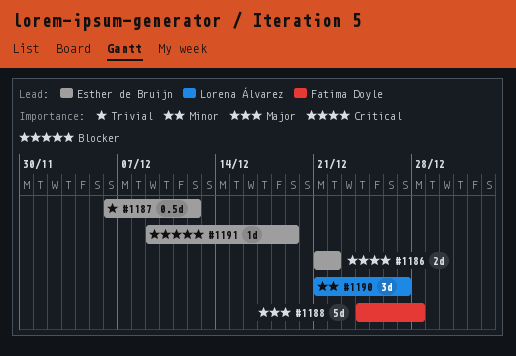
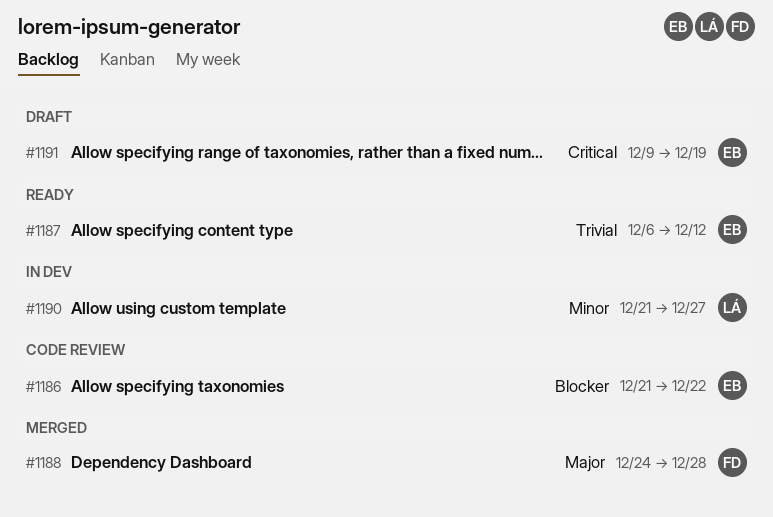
#1186, priority: Critical -> Blocker
#1191, priority: Blocker -> Critical

